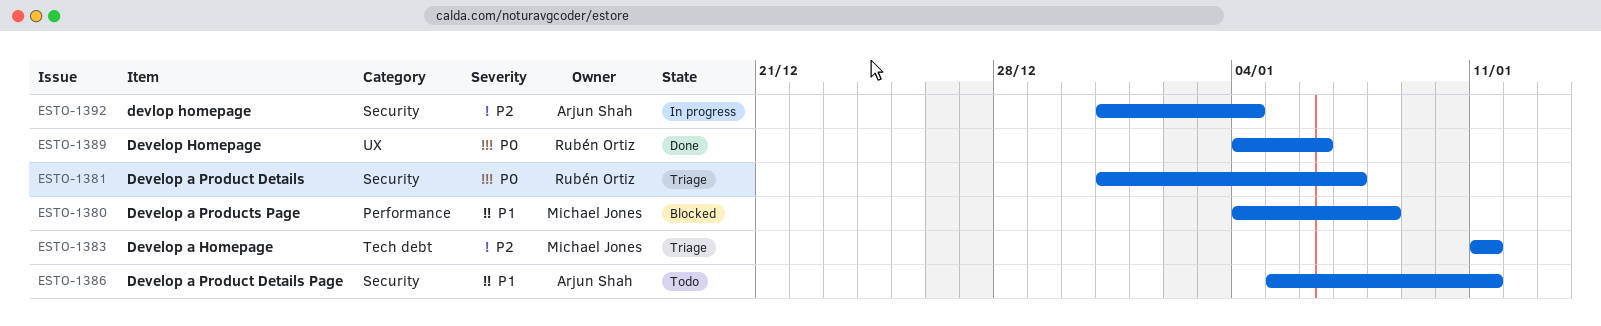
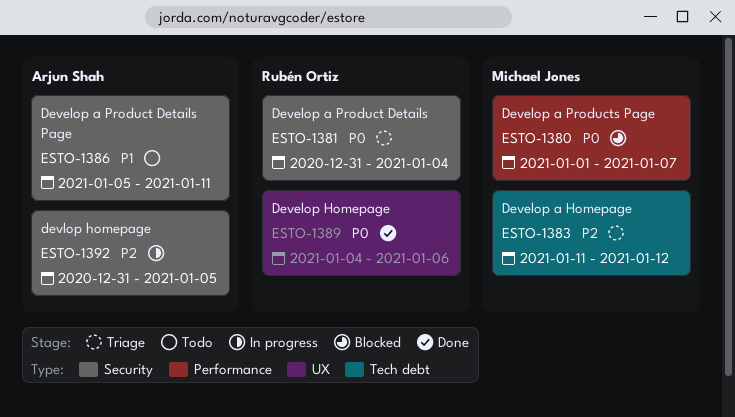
ESTO-1380, priority: P1 -> P0
ESTO-1380, start: Jan 4 -> Jan 1
ESTO-1380, due: Jan 8 -> Jan 7
ESTO-1381, due: Jan 7 -> Jan 4
ESTO-1383, due: Jan 11 -> Jan 12
ESTO-1392, due: Jan 4 -> Jan 5

